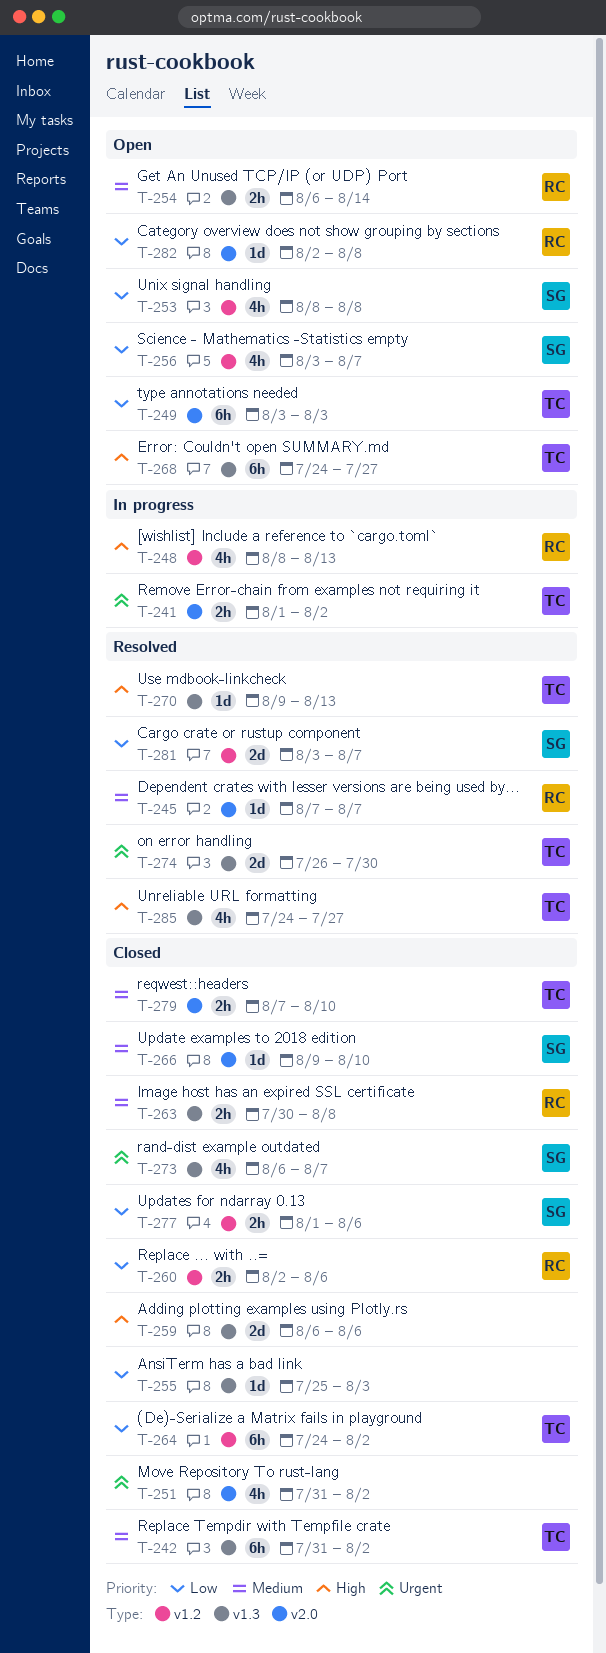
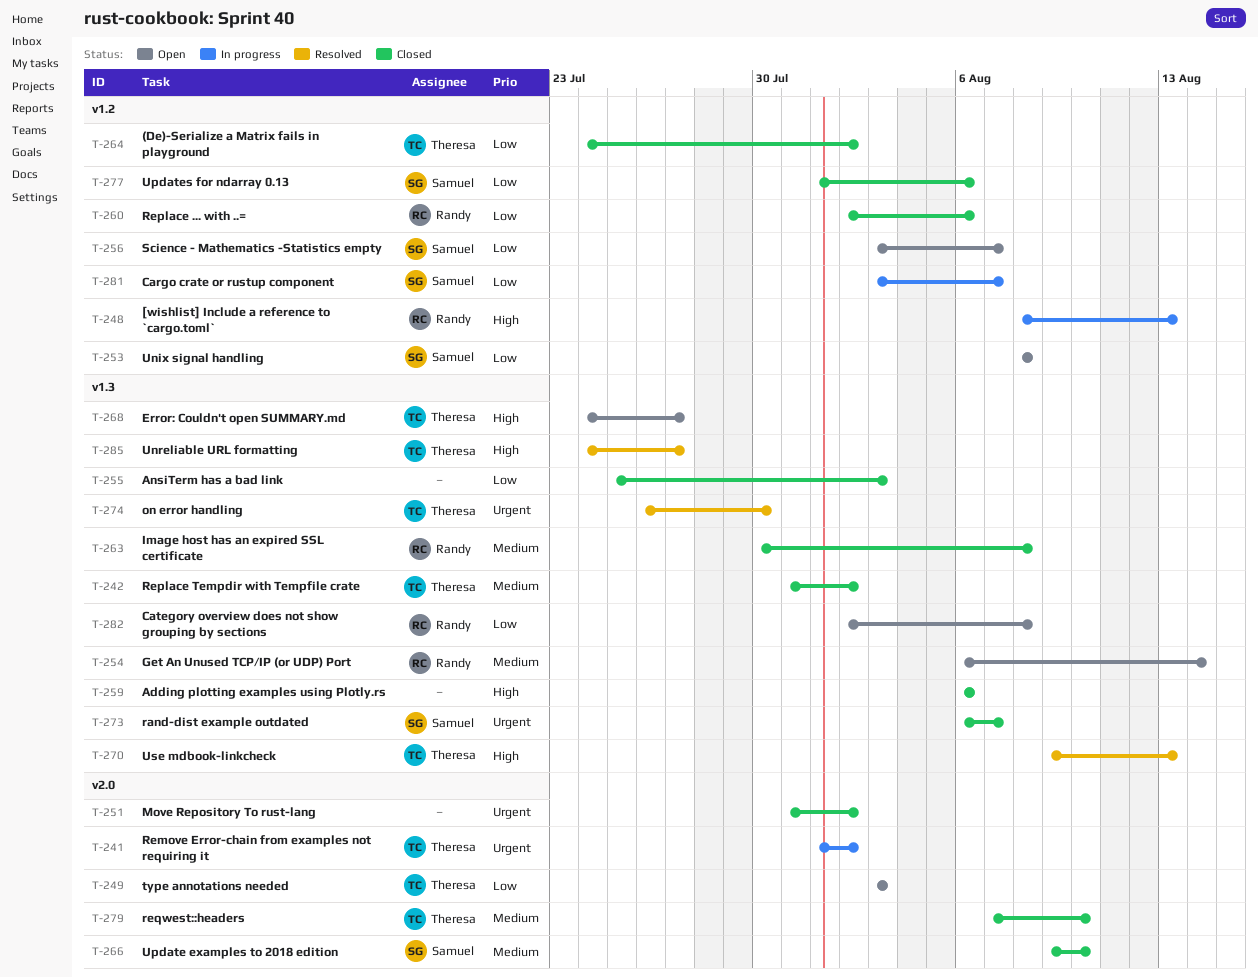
T-245: present -> none
T-281, status: Resolved -> In progress
T-282, label: v2.0 -> v1.3

